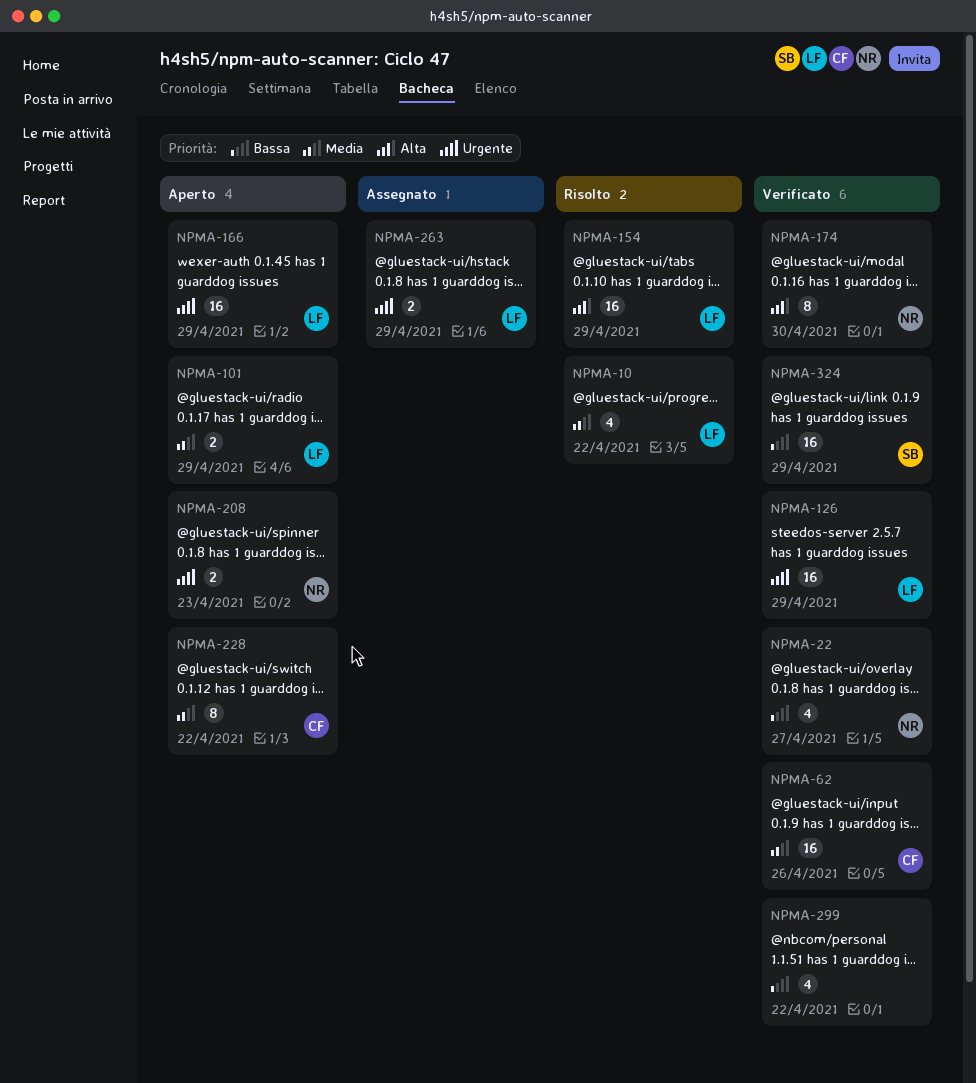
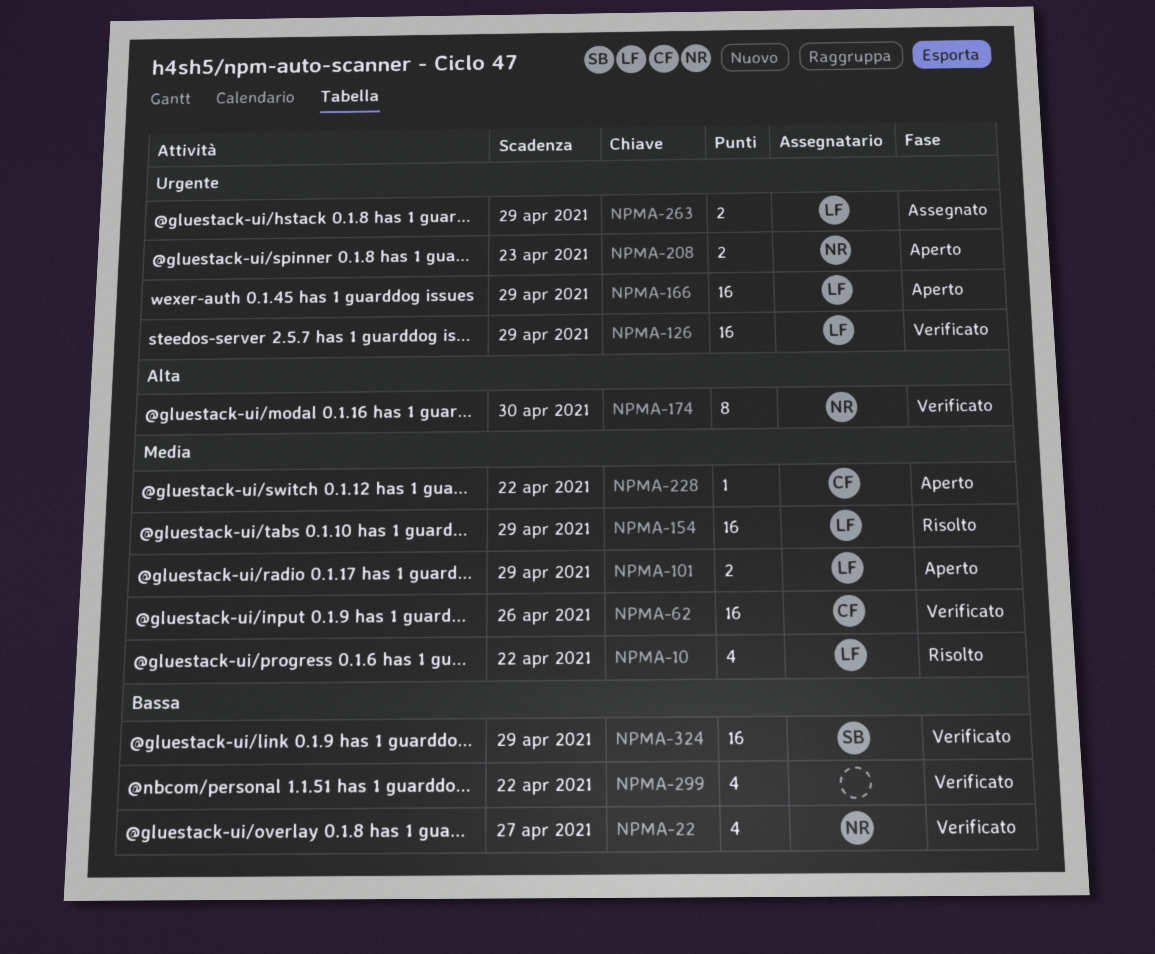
NPMA-154, priority: Alta -> Media
NPMA-228, estimate: 8 -> 1

